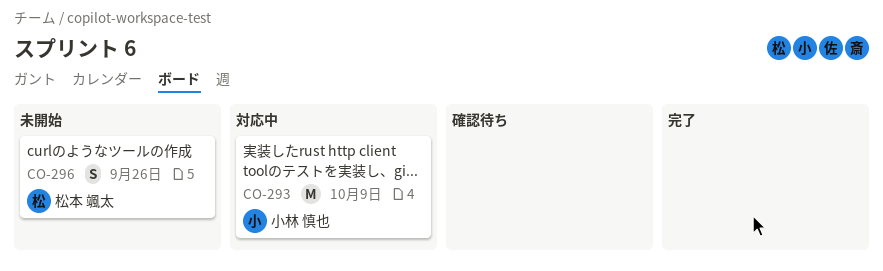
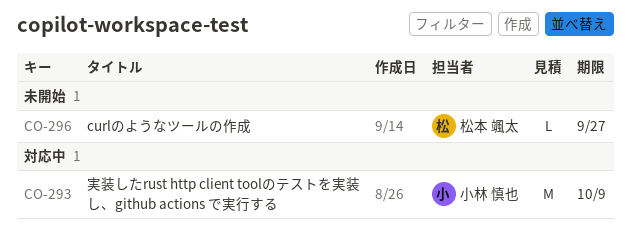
CO-296, estimate: S -> L
CO-296, due: Sep 26 -> Sep 27

